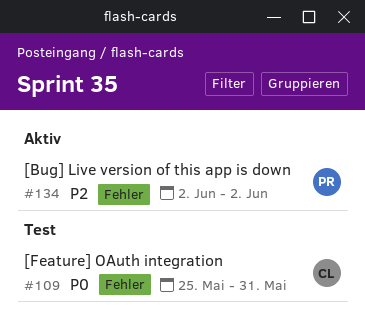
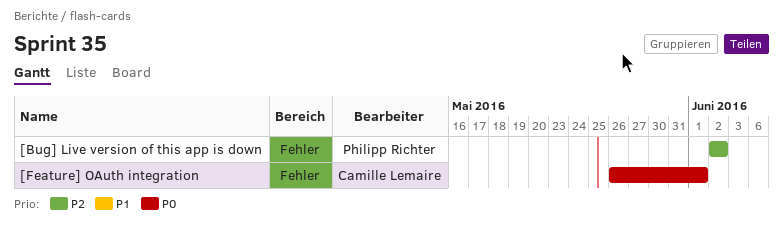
[Feature] OAuth integration, start: May 25 -> May 26
[Feature] OAuth integration, due: May 31 -> Jun 1

